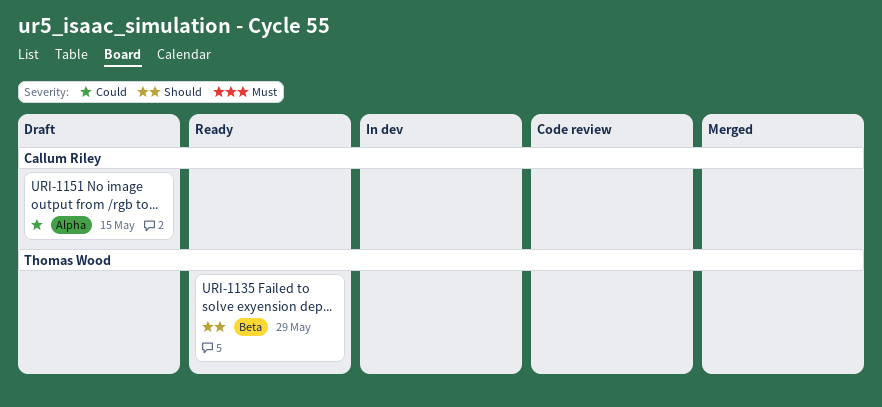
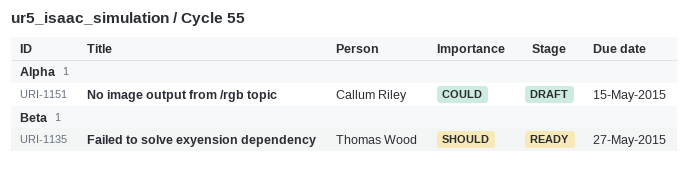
URI-1135, due: May 29 -> May 27

